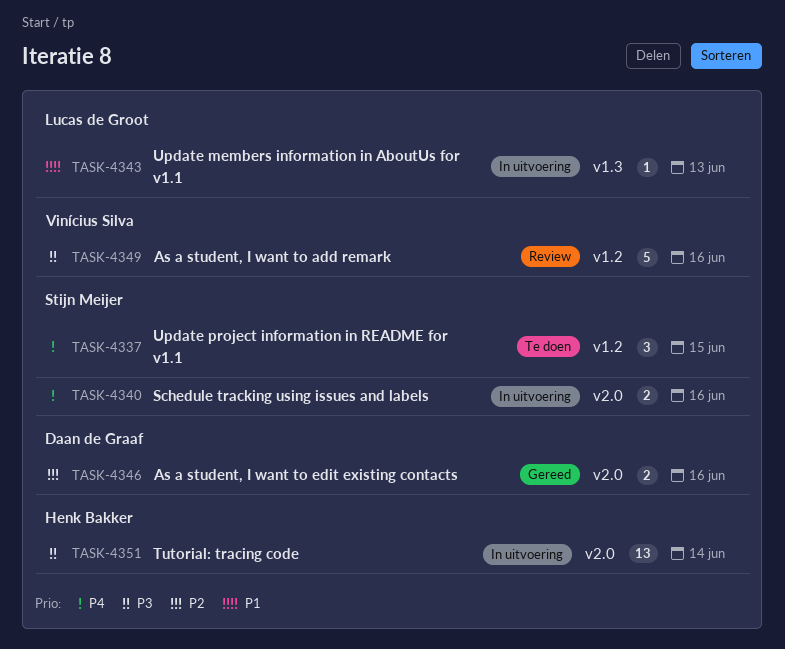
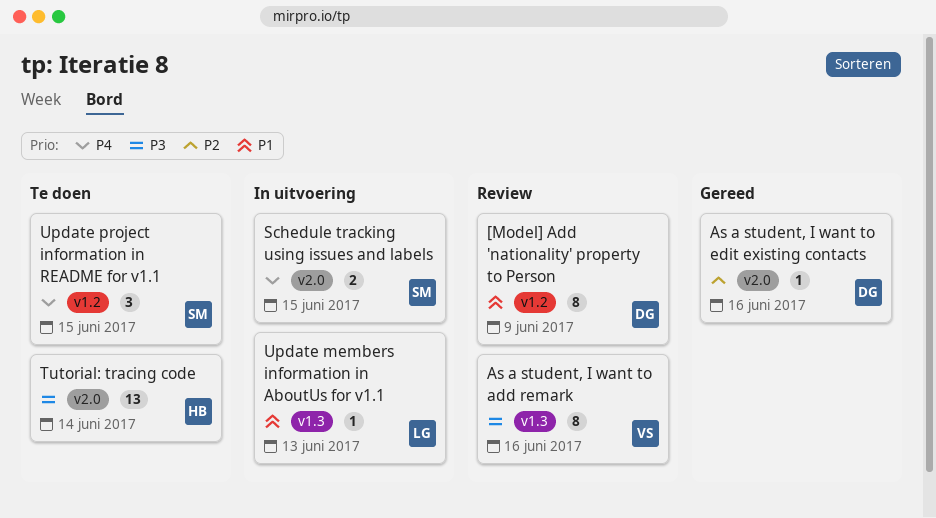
[Model] Add 'nationality' property to Person: none -> present
As a student, I want to add remark, label: v1.2 -> v1.3
As a student, I want to add remark, estimate: 5 -> 8
As a student, I want to edit existing contacts, estimate: 2 -> 1
Schedule tracking using issues and labels, due: Jun 16 -> Jun 15
Tutorial: tracing code, status: In uitvoering -> Te doen

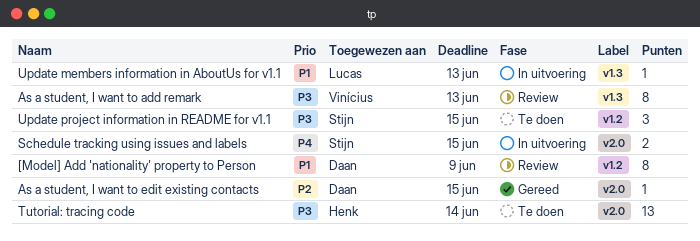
As a student, I want to add remark, due: Jun 16 -> Jun 13
As a student, I want to edit existing contacts, due: Jun 16 -> Jun 15
Update project information in README for v1.1, priority: P4 -> P3

